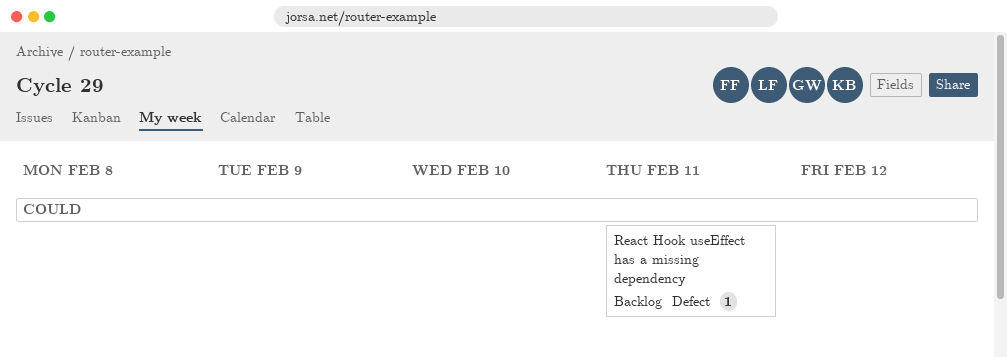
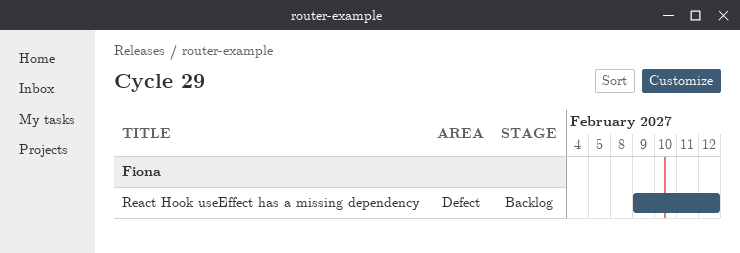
React Hook useEffect has a missing dependency, due: Feb 11 -> Feb 12

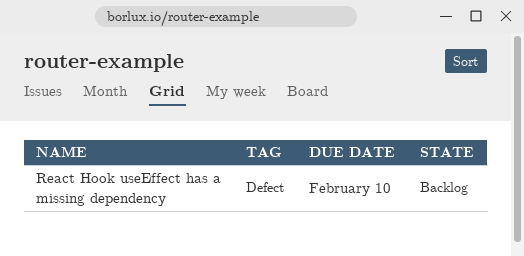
React Hook useEffect has a missing dependency, due: Feb 12 -> Feb 10

